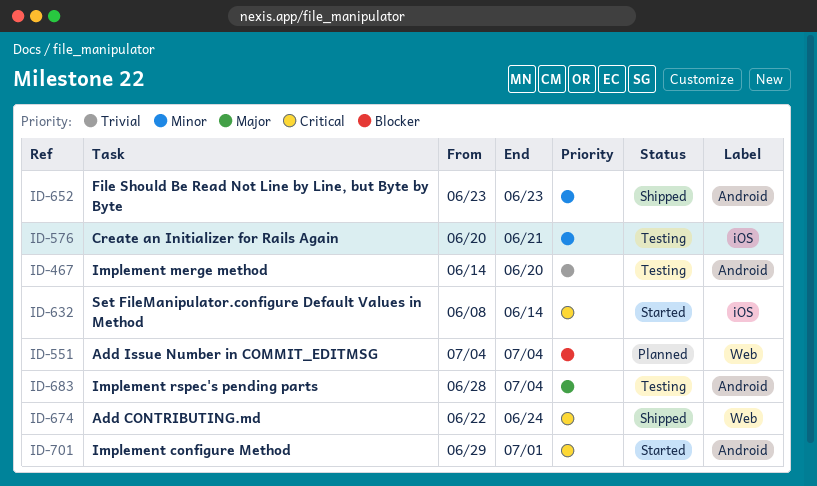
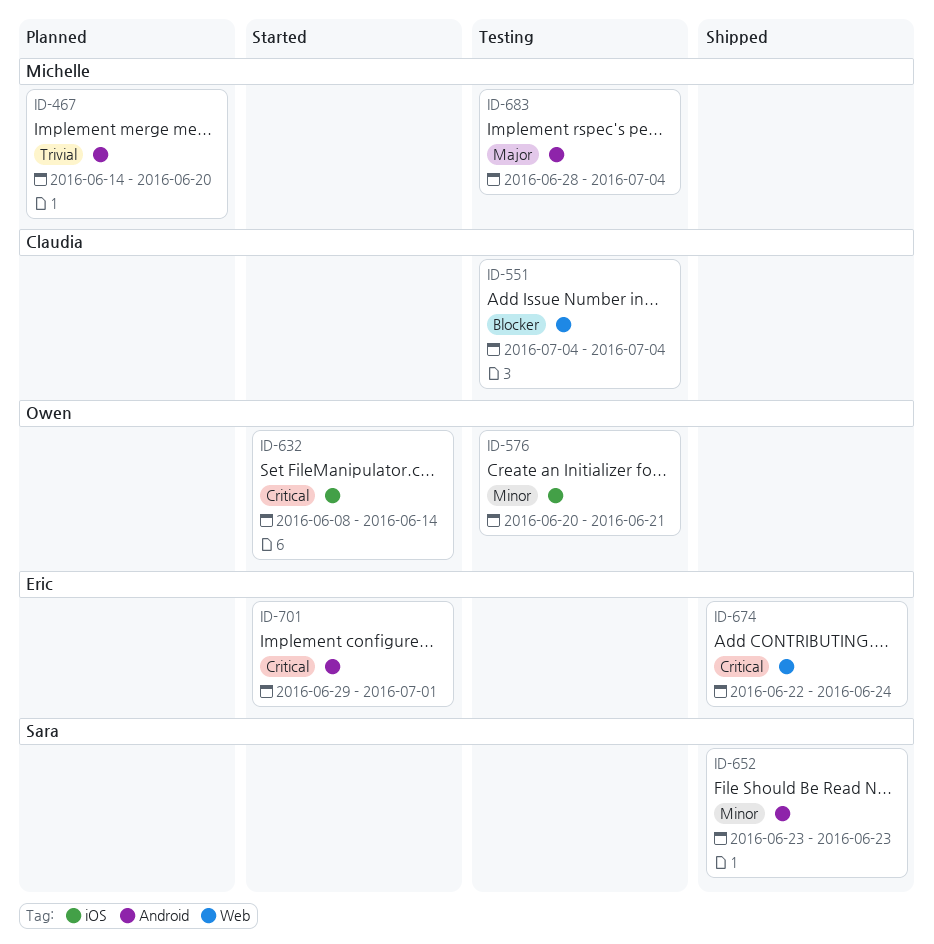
ID-467, status: Testing -> Planned
ID-551, status: Planned -> Testing

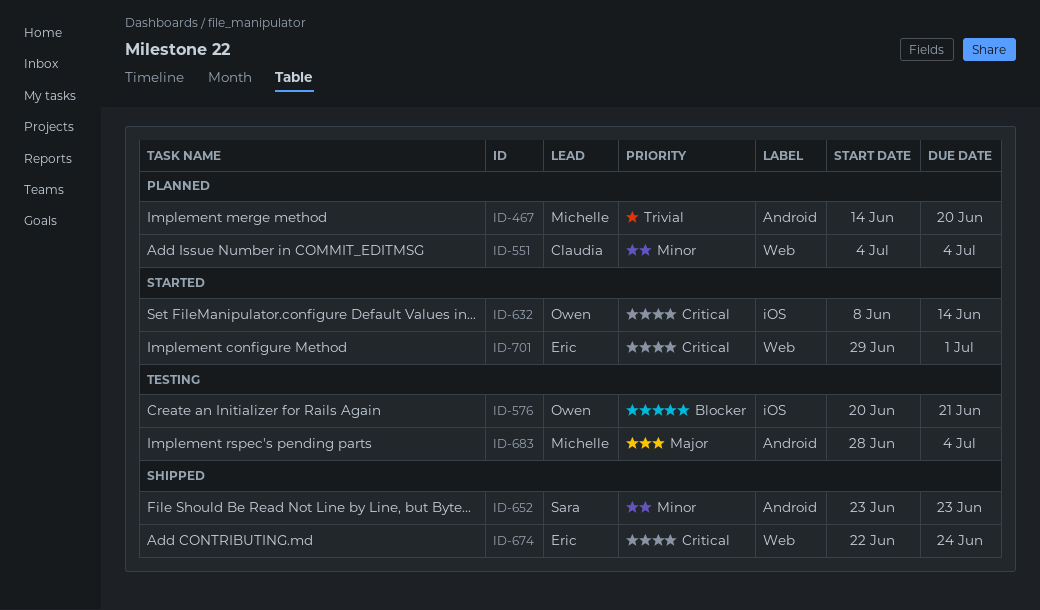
ID-551, status: Testing -> Planned
ID-551, priority: Blocker -> Minor
ID-576, priority: Minor -> Blocker
ID-701, label: Android -> Web

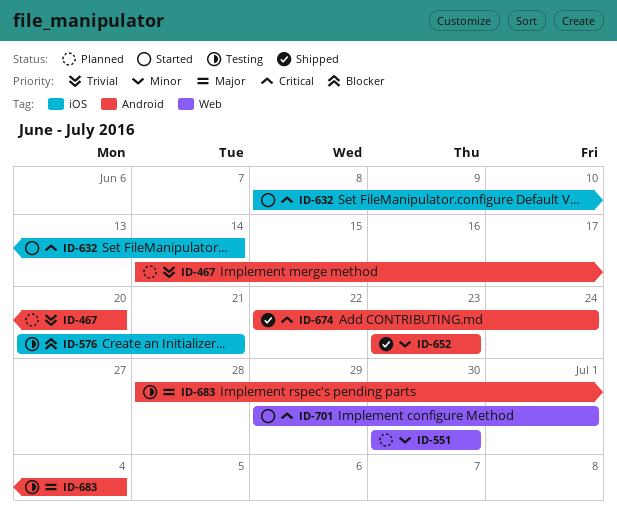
ID-551, start: Jul 4 -> Jun 30
ID-551, due: Jul 4 -> Jun 30
ID-674, label: Web -> Android

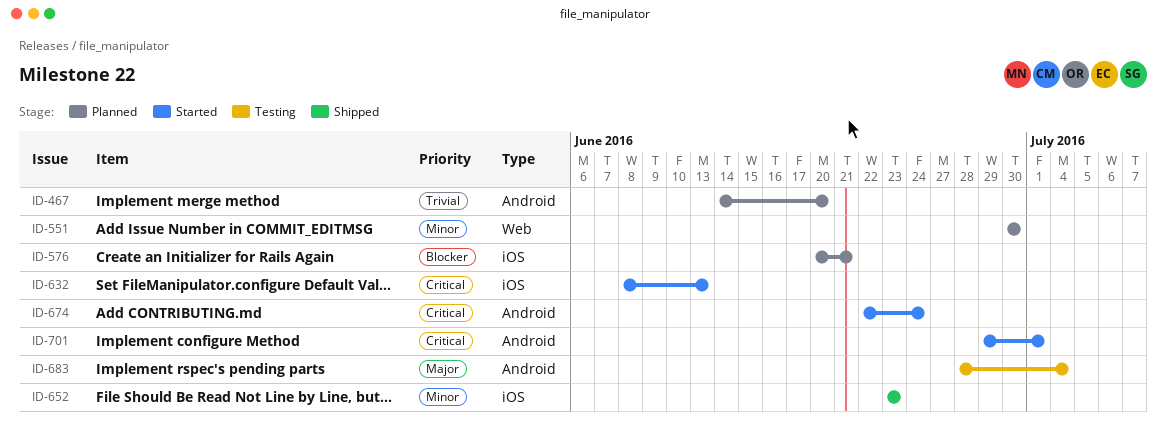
ID-576, status: Testing -> Planned
ID-632, due: Jun 14 -> Jun 13
ID-652, label: Android -> iOS
ID-674, status: Shipped -> Started
ID-701, label: Web -> Android

